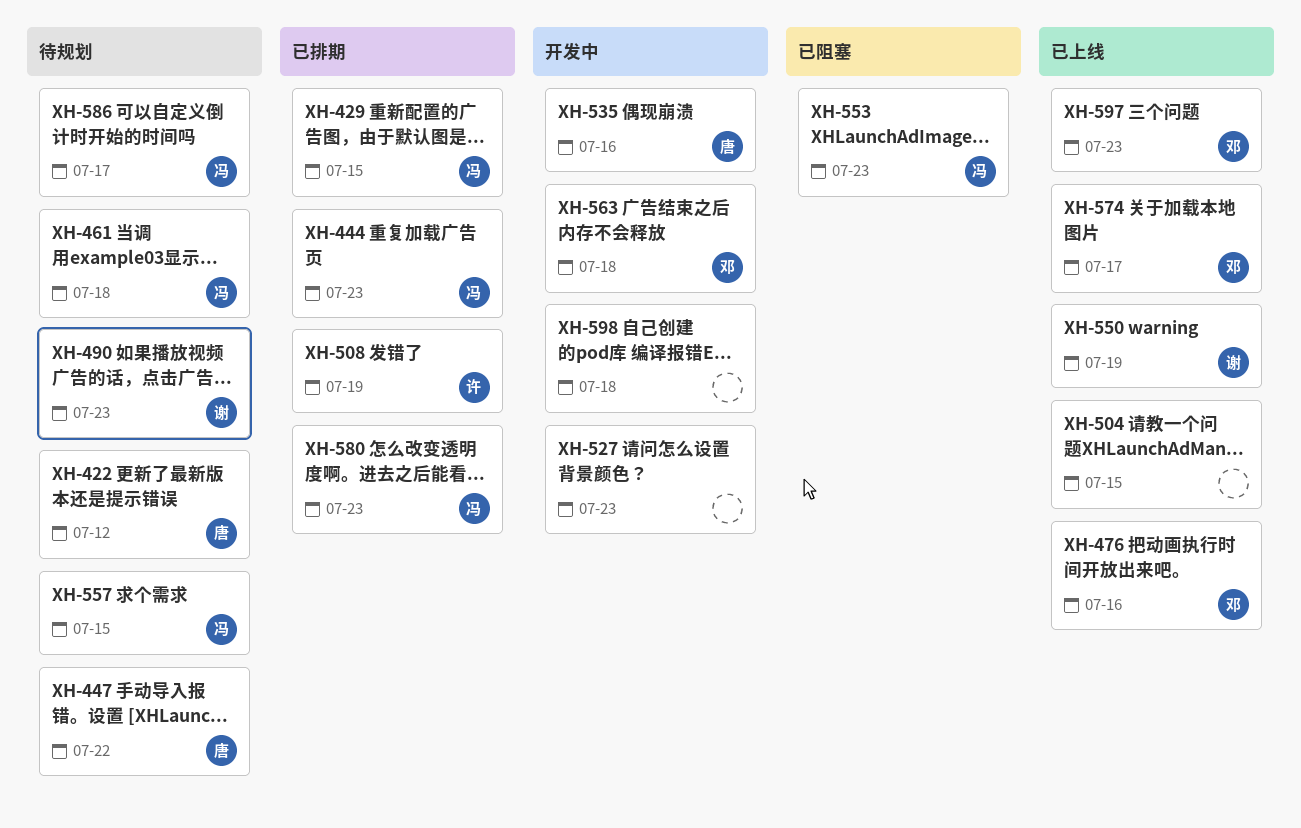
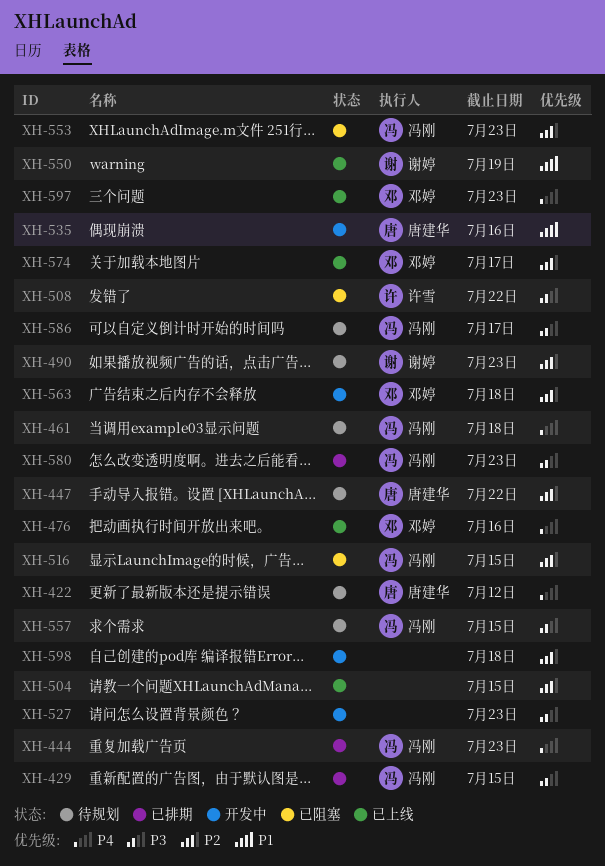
XH-508, status: 已排期 -> 已阻塞
XH-508, due: Jul 19 -> Jul 22
XH-516: none -> present

